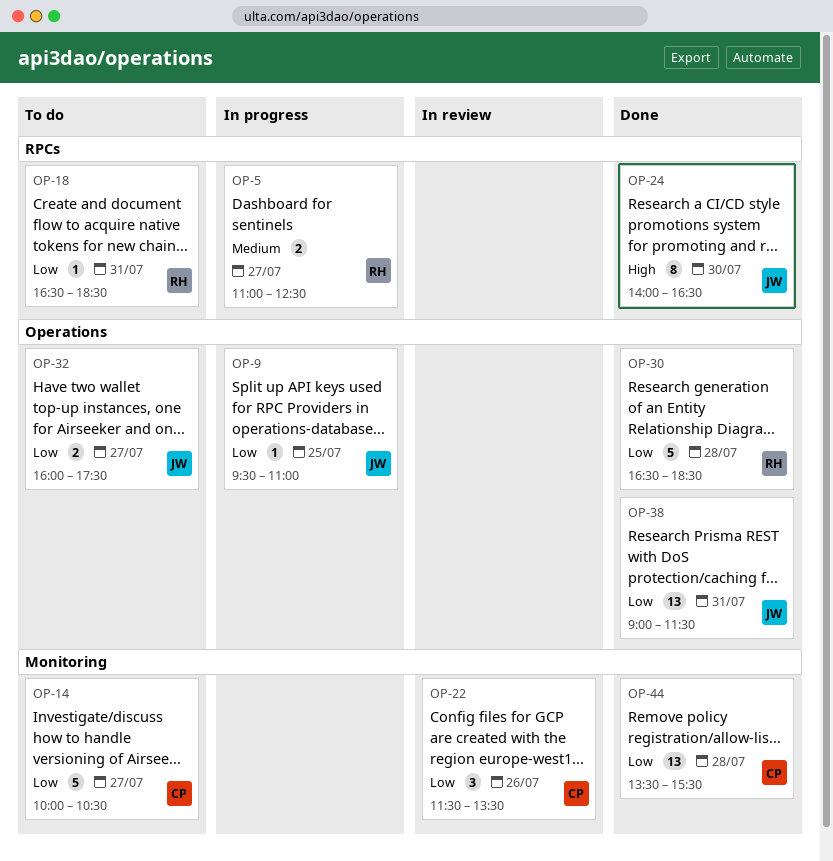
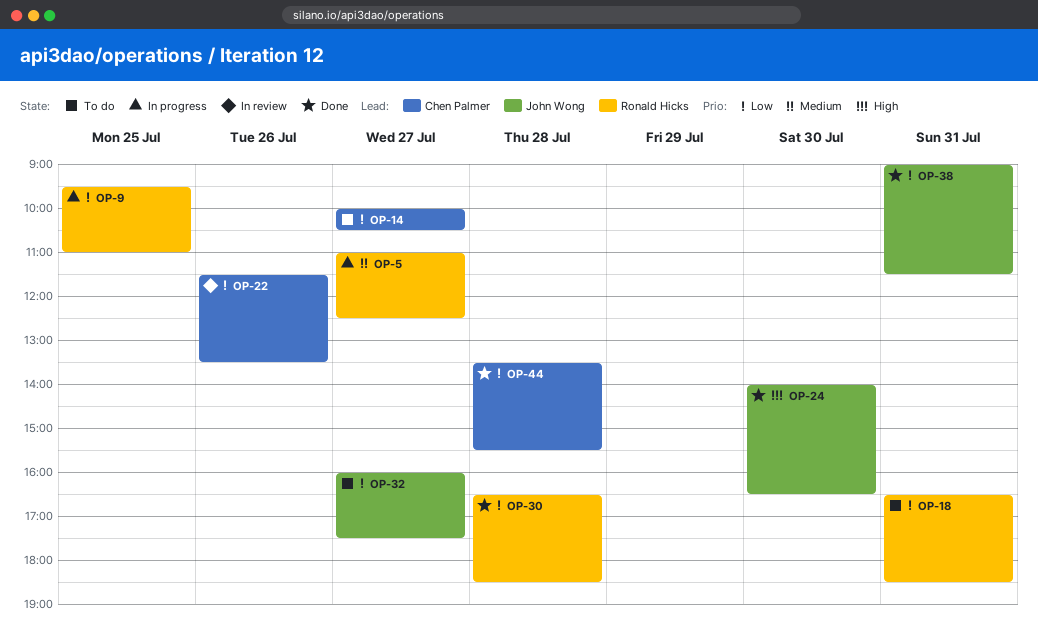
OP-9, owner: John Wong -> Ronald Hicks

